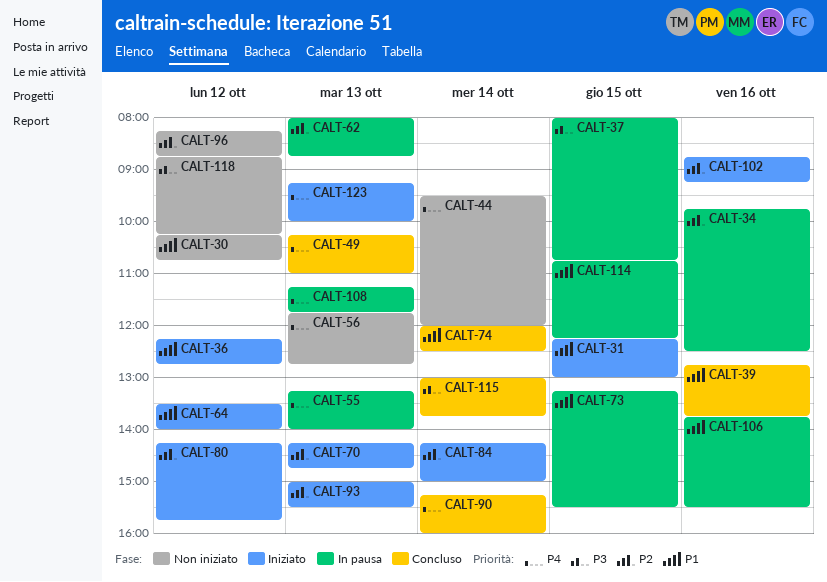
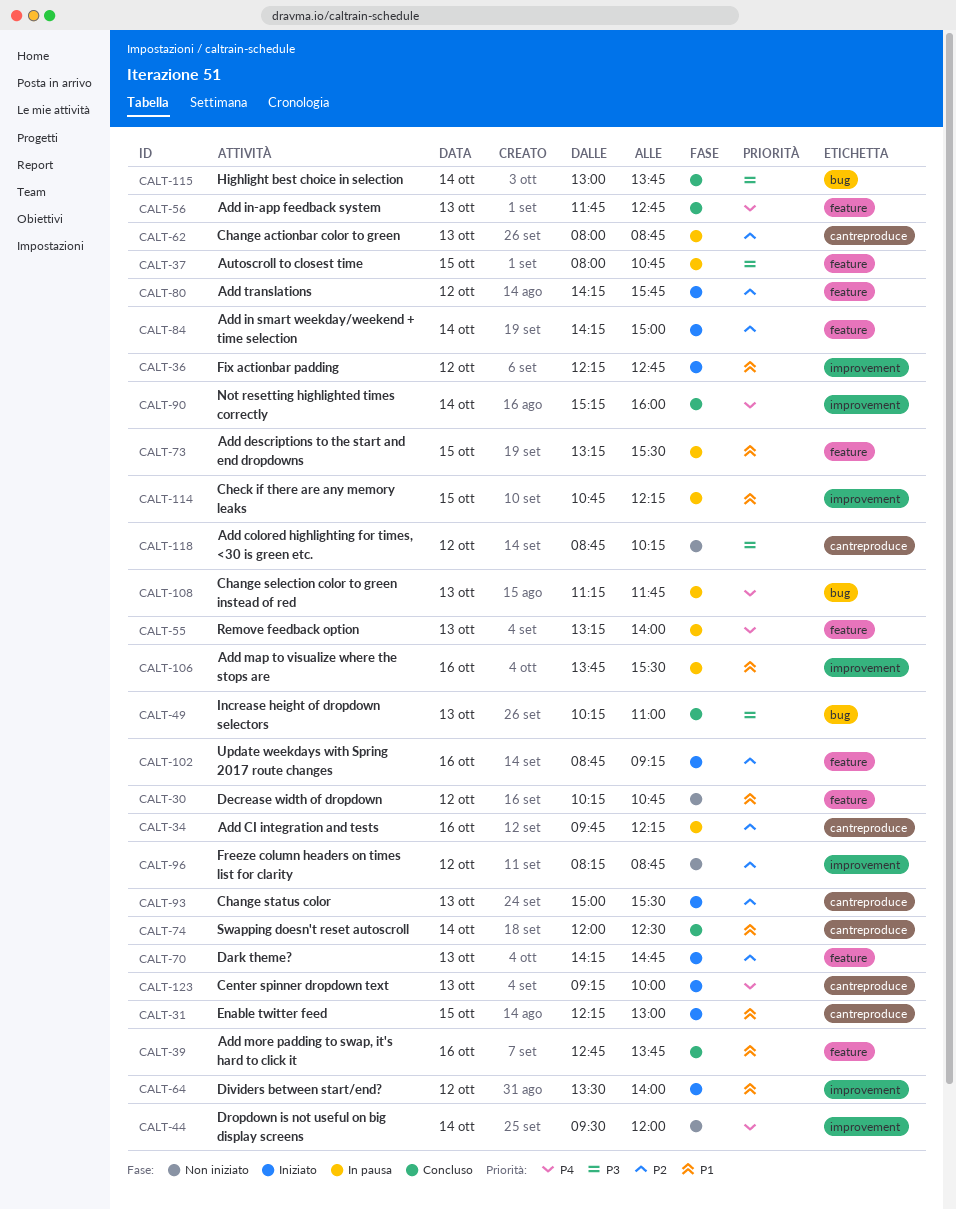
CALT-34, ends: 12:30 -> 12:15
CALT-49, priority: P4 -> P3
CALT-56, status: Non iniziato -> Concluso

